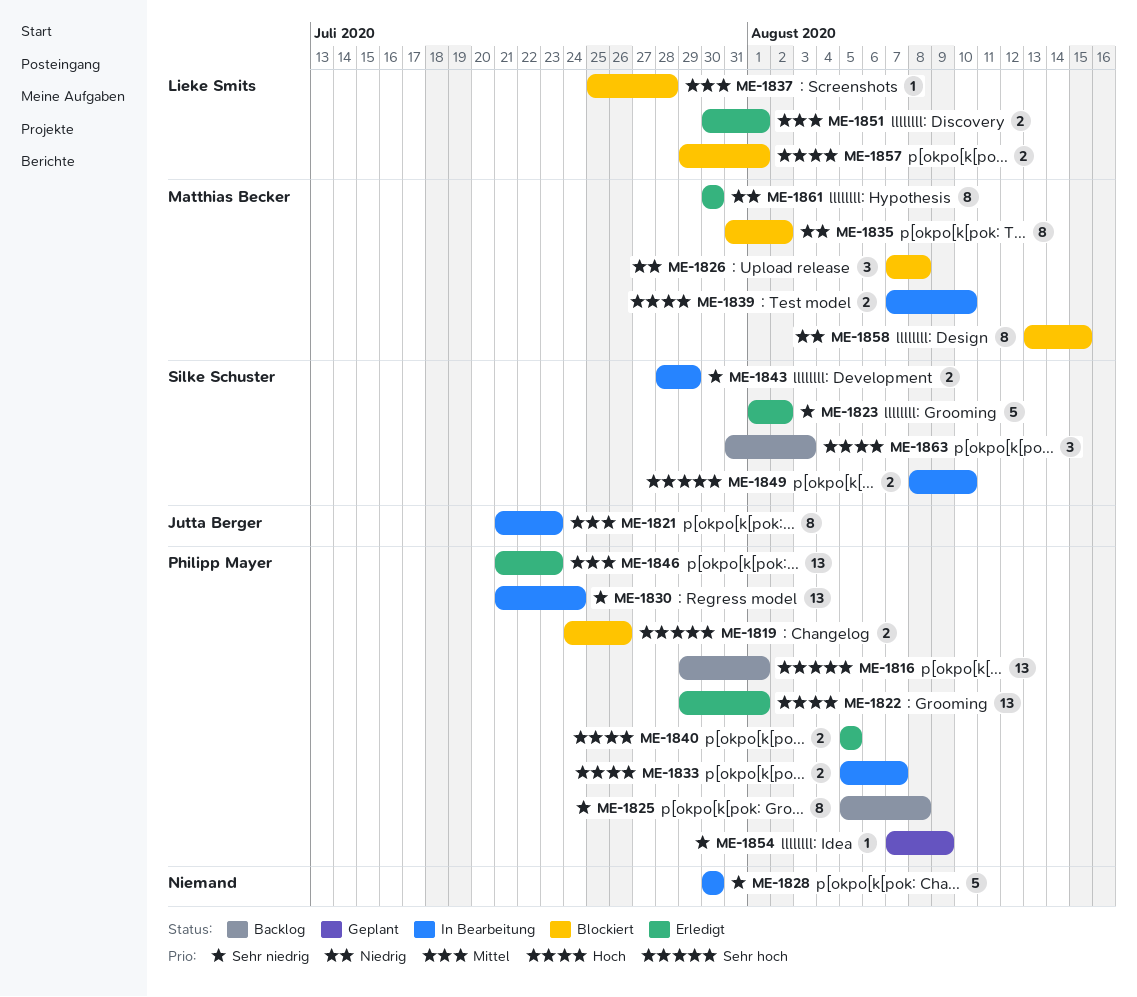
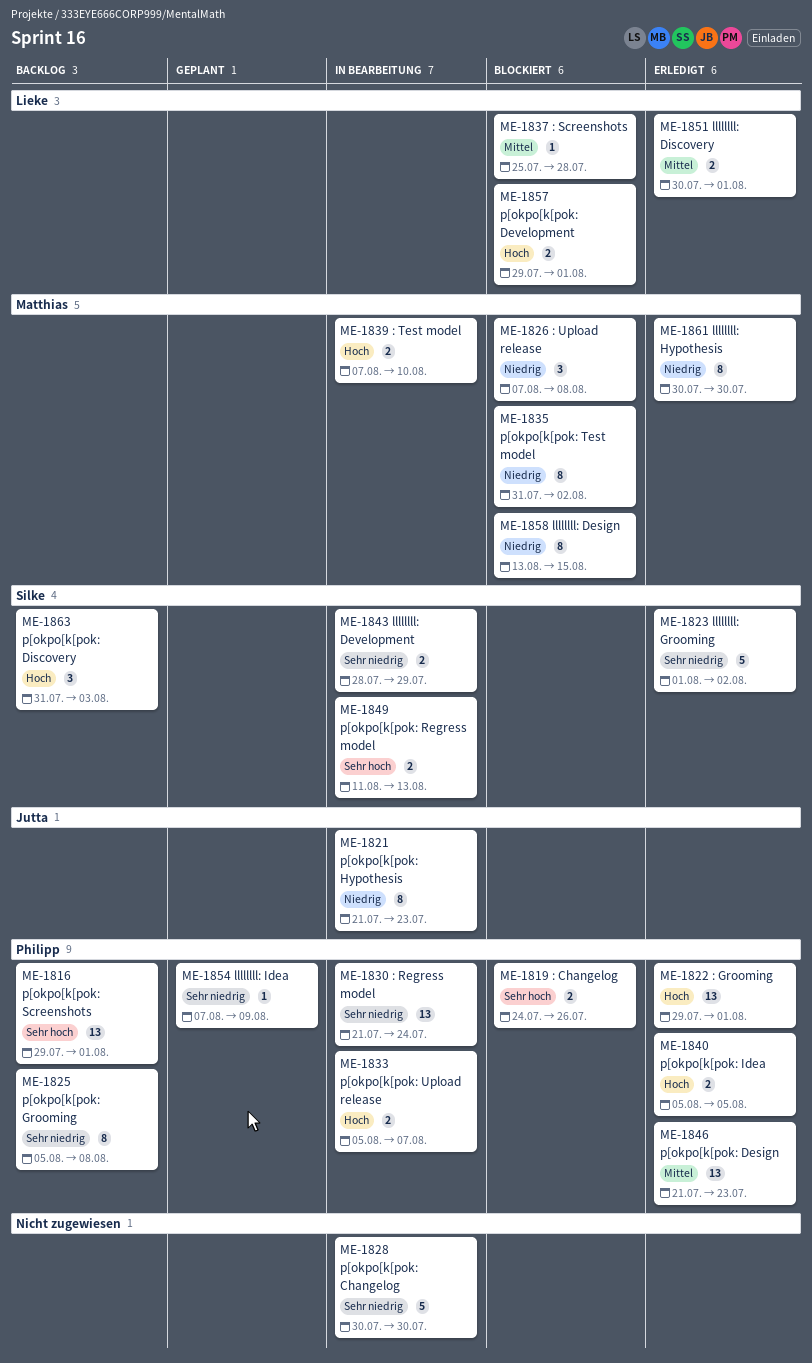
ME-1821, priority: Mittel -> Niedrig
ME-1849, start: Aug 8 -> Aug 11
ME-1849, due: Aug 10 -> Aug 13

